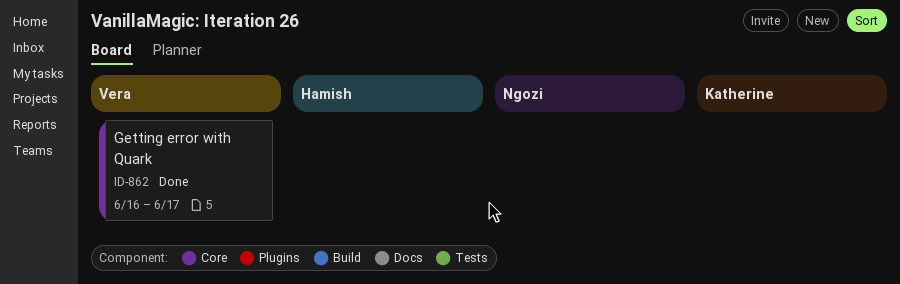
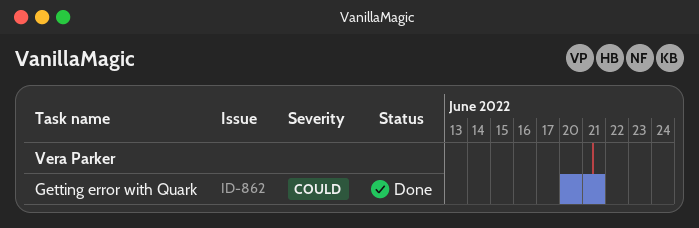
ID-862, start: Jun 16 -> Jun 20
ID-862, due: Jun 17 -> Jun 21

